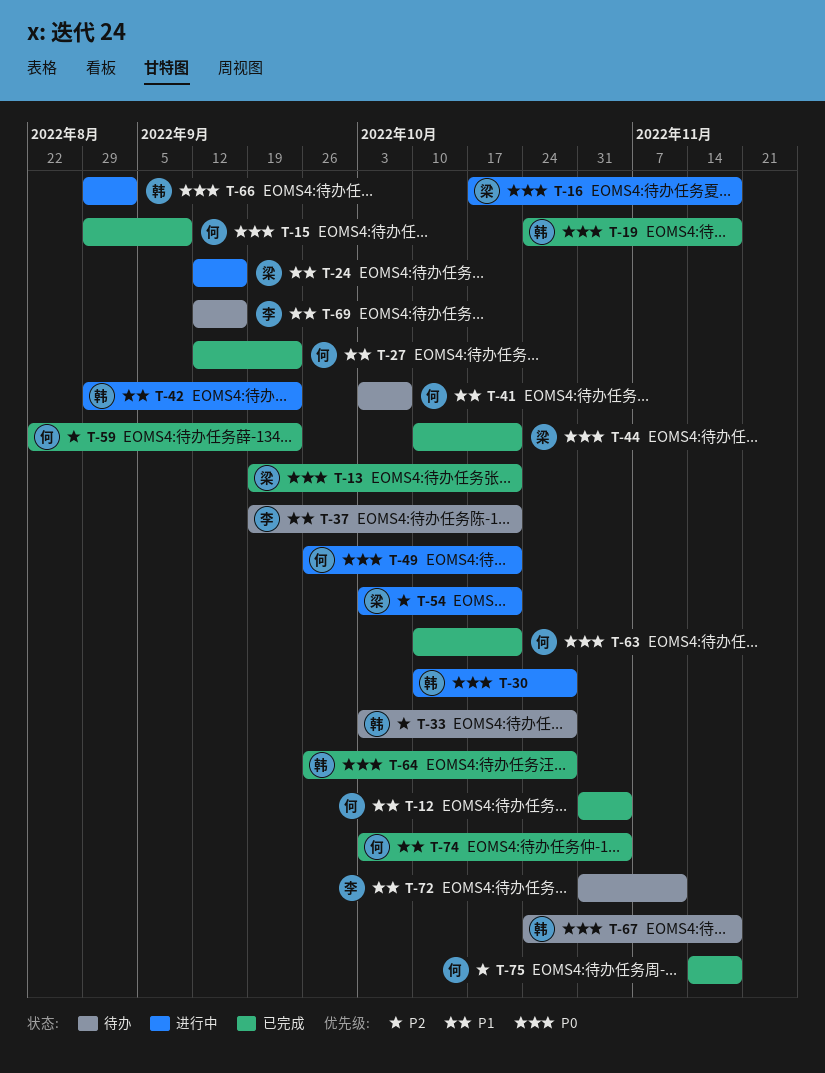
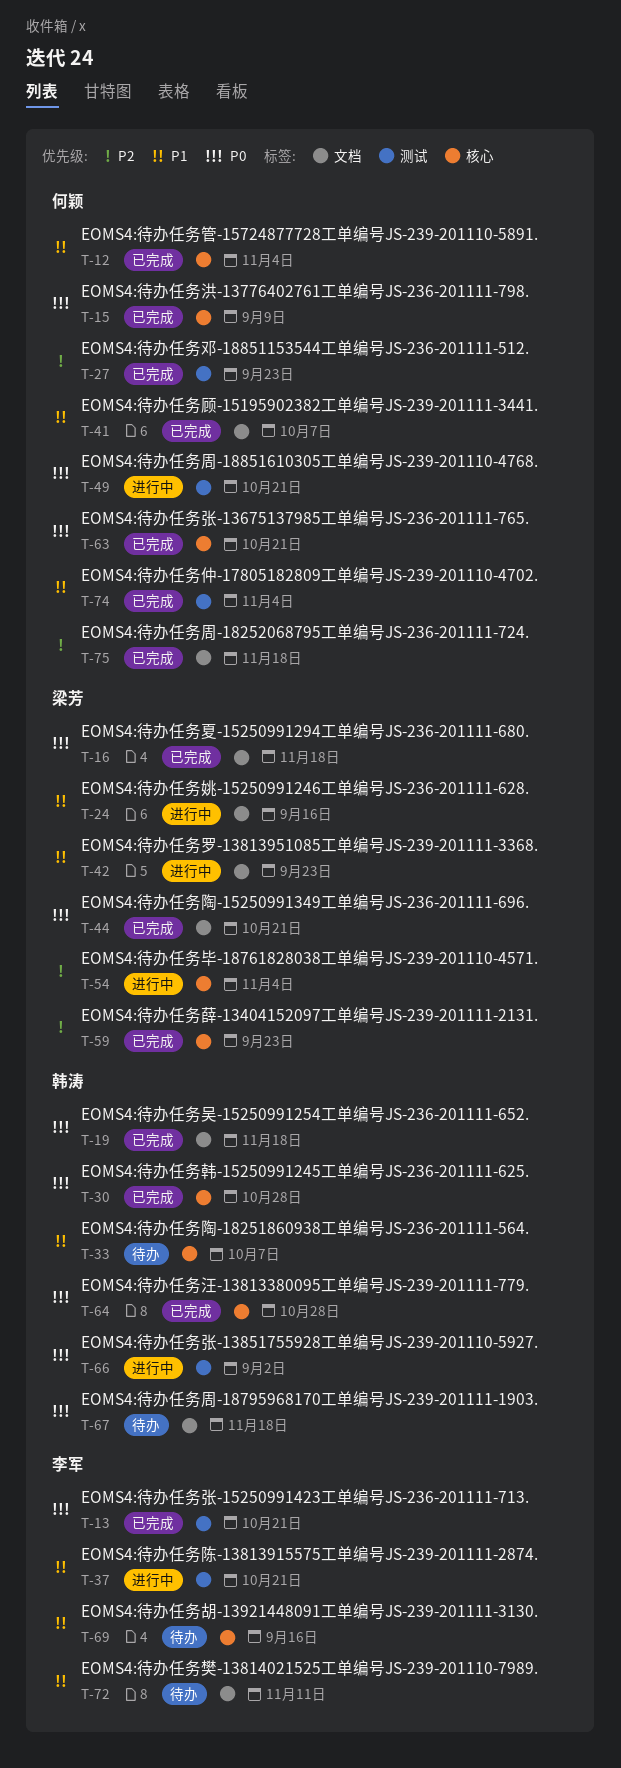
T-13, owner: 梁芳 -> 李军
T-16, status: 进行中 -> 已完成
T-27, priority: P1 -> P2
T-30, status: 进行中 -> 已完成
T-33, priority: P2 -> P1
T-33, due: Oct 28 -> Oct 7
T-37, status: 待办 -> 进行中
T-41, status: 待办 -> 已完成
T-42, owner: 韩涛 -> 梁芳
T-54, due: Oct 21 -> Nov 4
T-59, owner: 何颖 -> 梁芳

